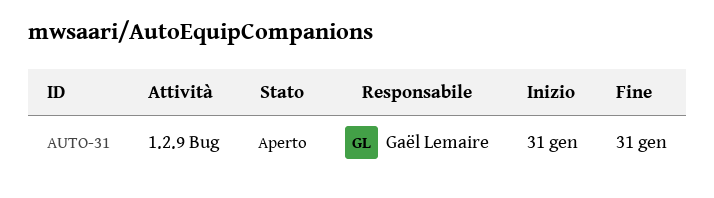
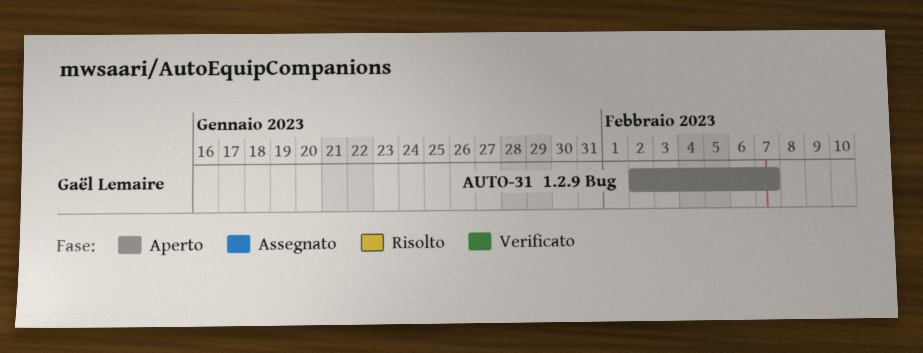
AUTO-31, start: Jan 31 -> Feb 2
AUTO-31, due: Jan 31 -> Feb 7

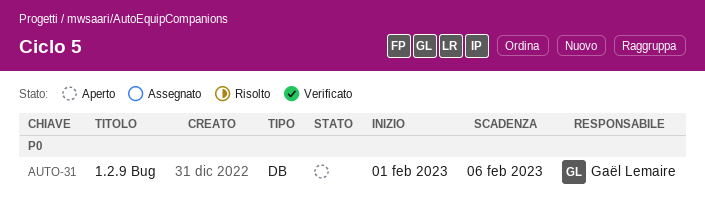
AUTO-31, start: Feb 2 -> Feb 1
AUTO-31, due: Feb 7 -> Feb 6

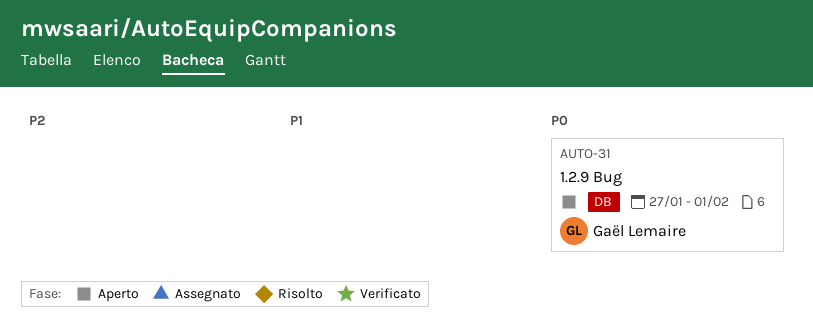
AUTO-31, start: Feb 1 -> Jan 27
AUTO-31, due: Feb 6 -> Feb 1

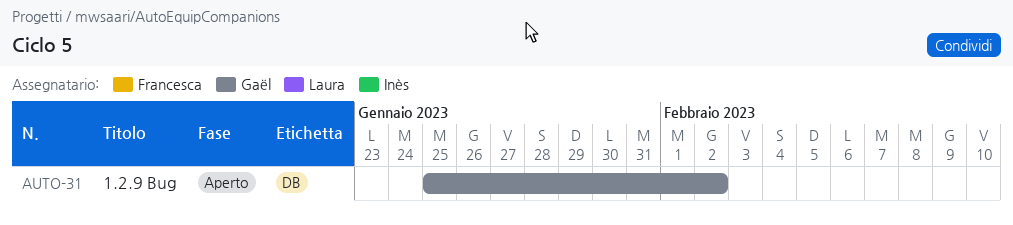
AUTO-31, start: Jan 27 -> Jan 25
AUTO-31, due: Feb 1 -> Feb 2

